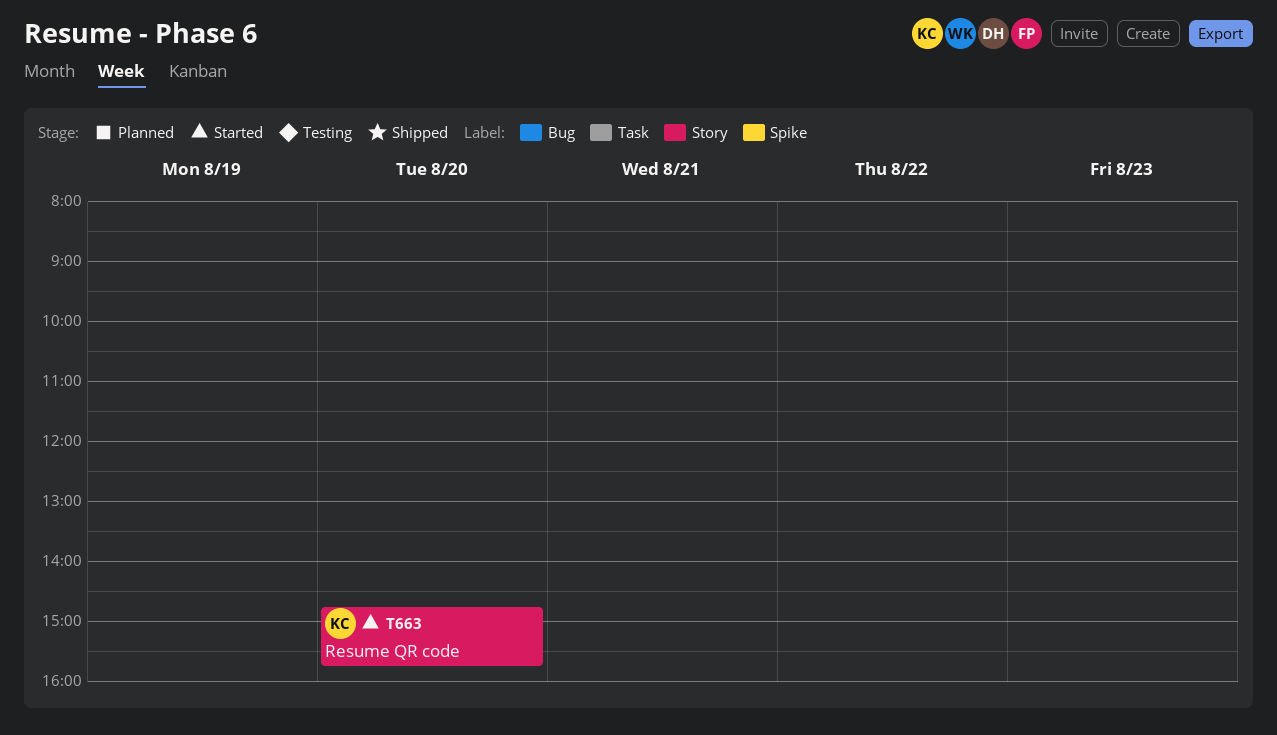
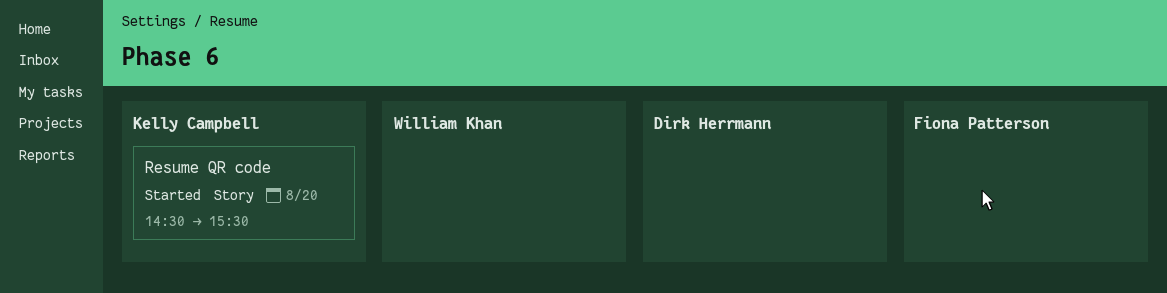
Resume QR code, begins: 14:45 -> 14:30
Resume QR code, ends: 15:45 -> 15:30

